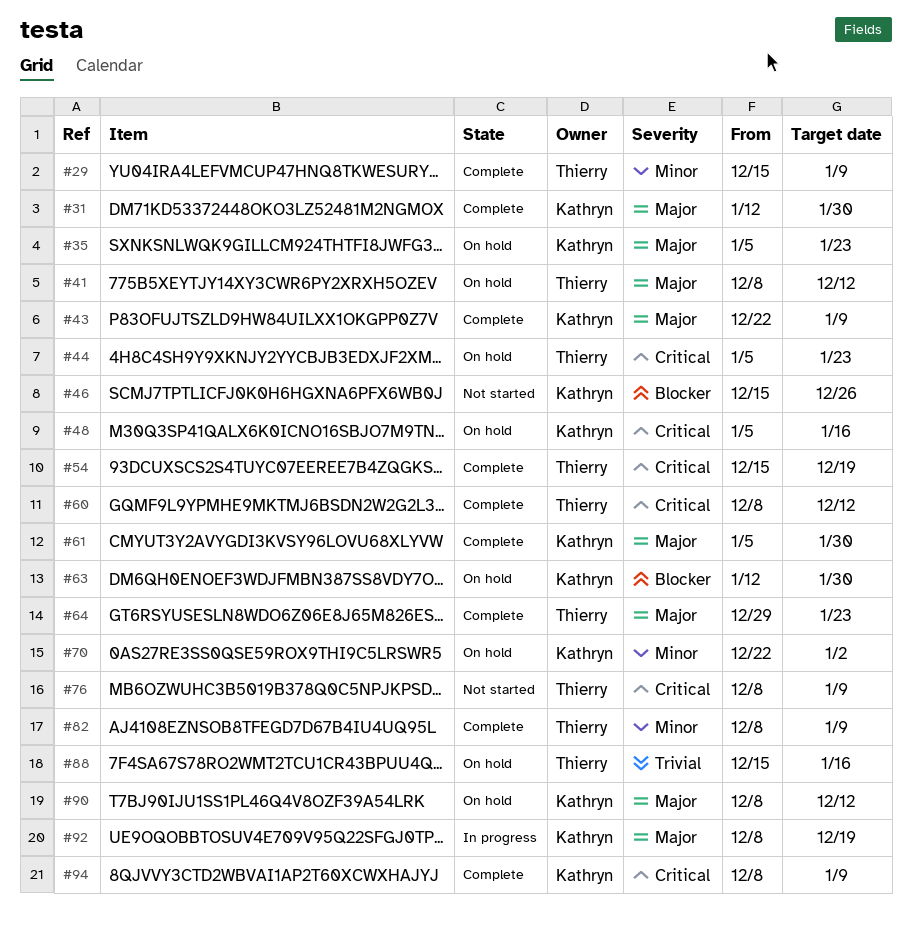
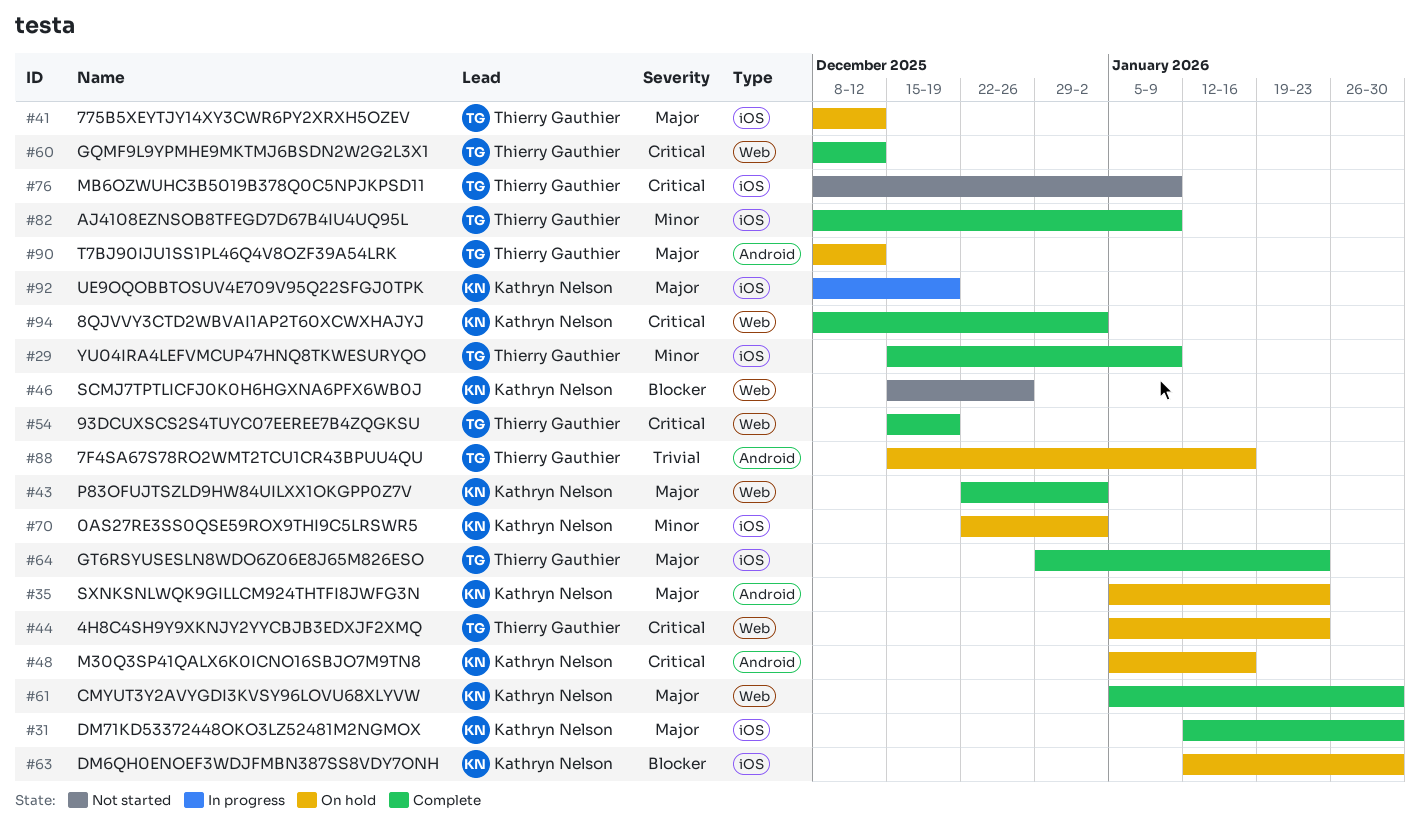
#43, due: Jan 9 -> Jan 2
#90, owner: Kathryn Nelson -> Thierry Gauthier
#94, due: Jan 9 -> Jan 2

